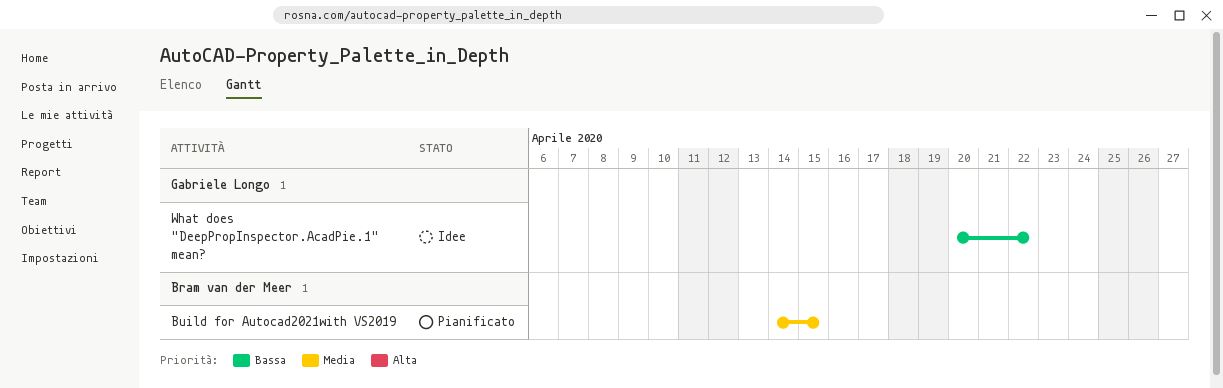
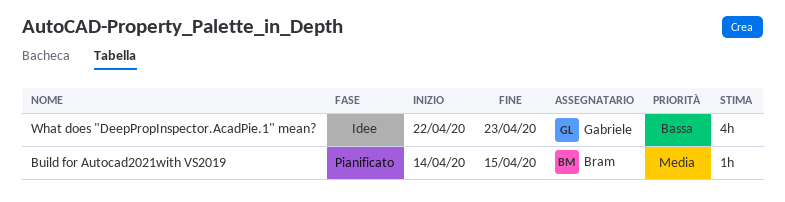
What does "DeepPropInspector.AcadPie.1" mean?, start: Apr 20 -> Apr 22
What does "DeepPropInspector.AcadPie.1" mean?, due: Apr 22 -> Apr 23

